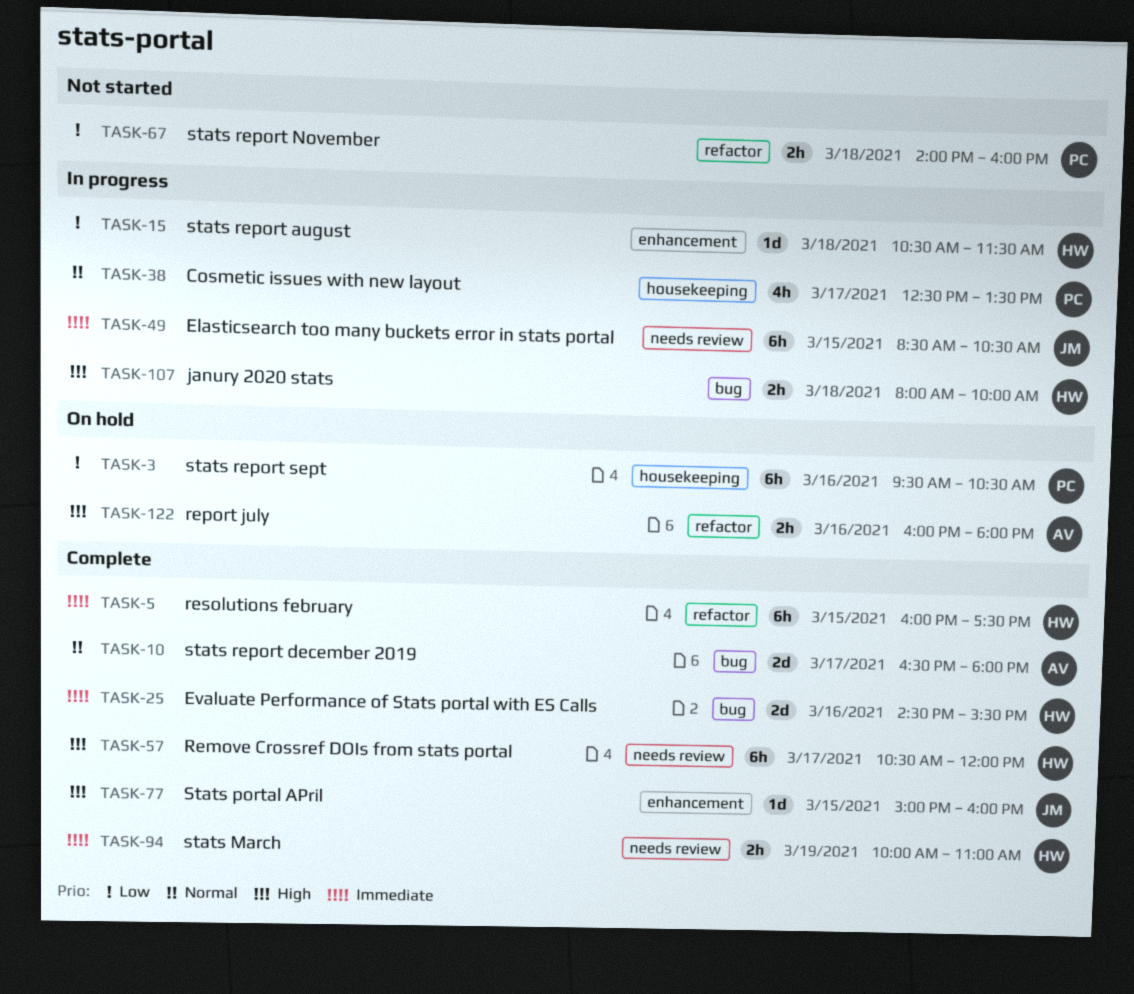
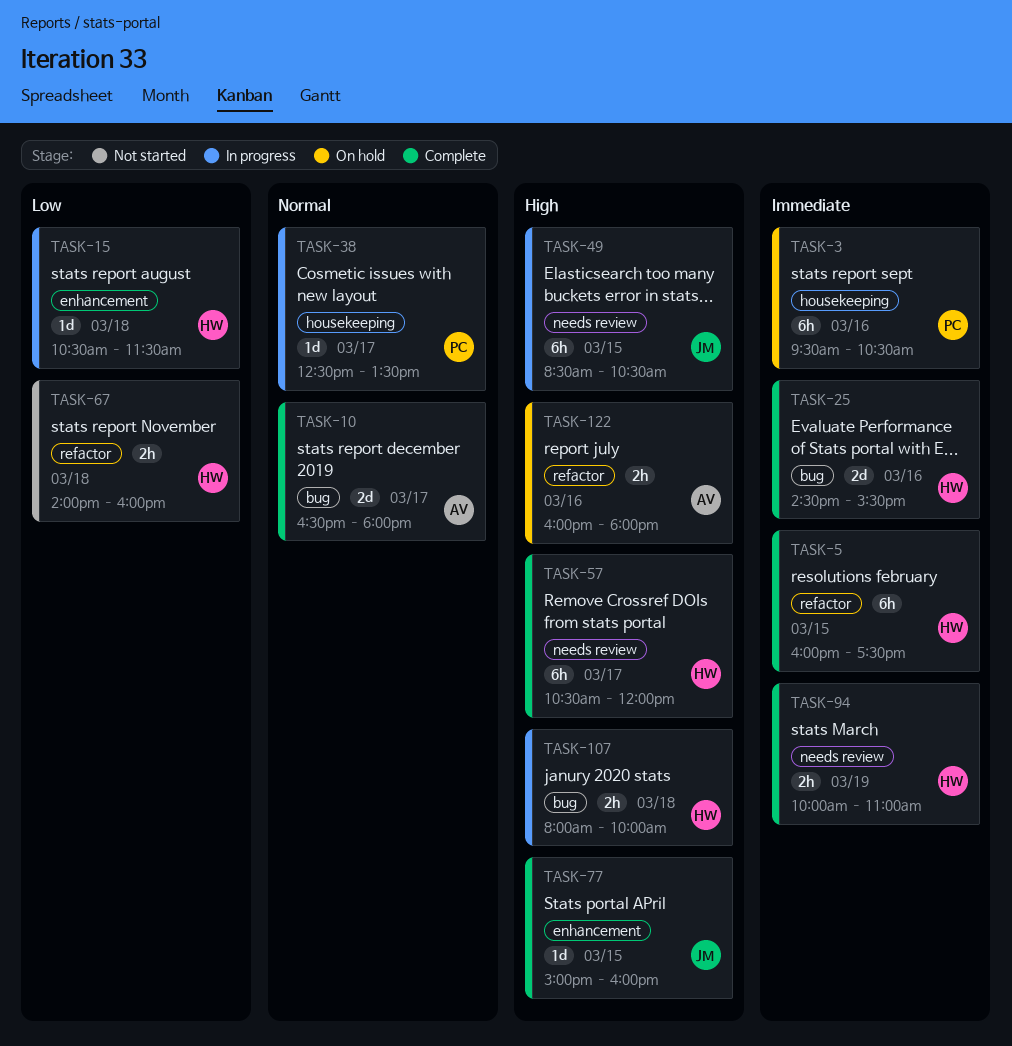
TASK-3, priority: Low -> Immediate
TASK-38, estimate: 4h -> 1d
TASK-49, priority: Immediate -> High
TASK-67, owner: PC -> HW

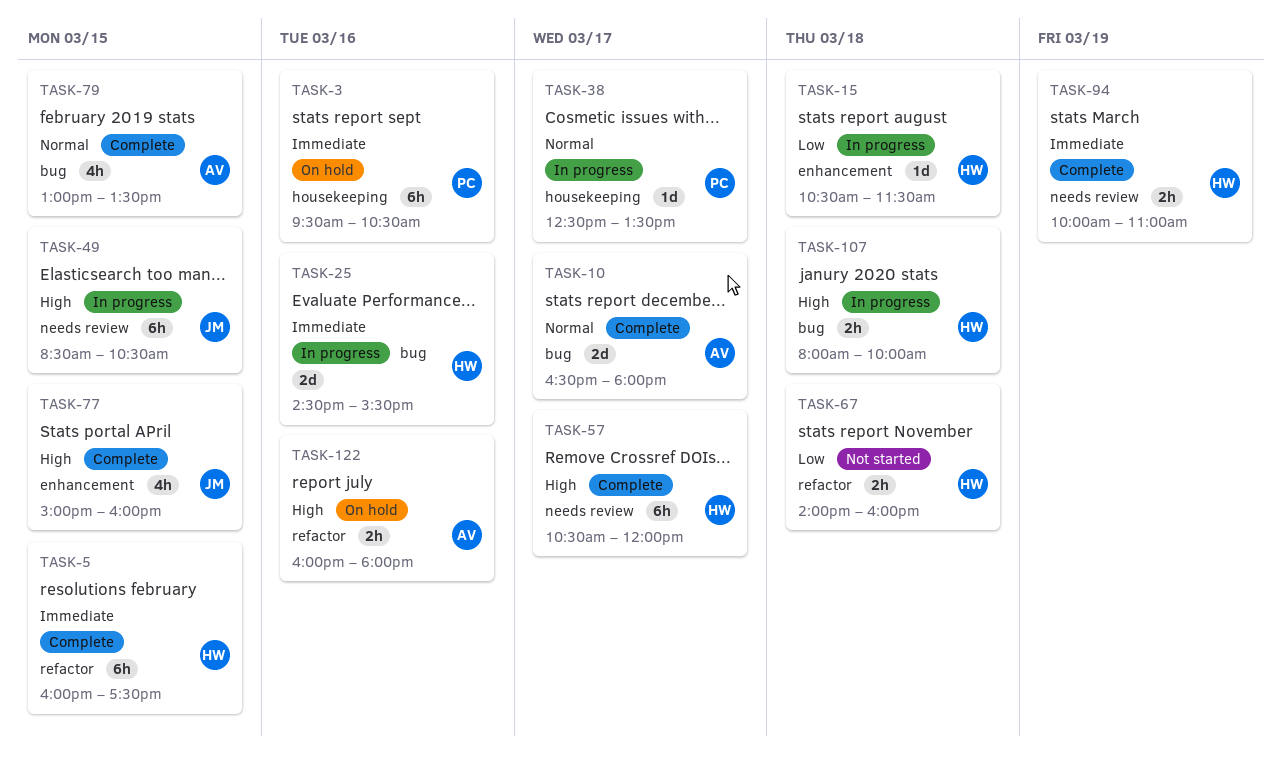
TASK-25, status: Complete -> In progress
TASK-77, estimate: 1d -> 4h
TASK-79: none -> present

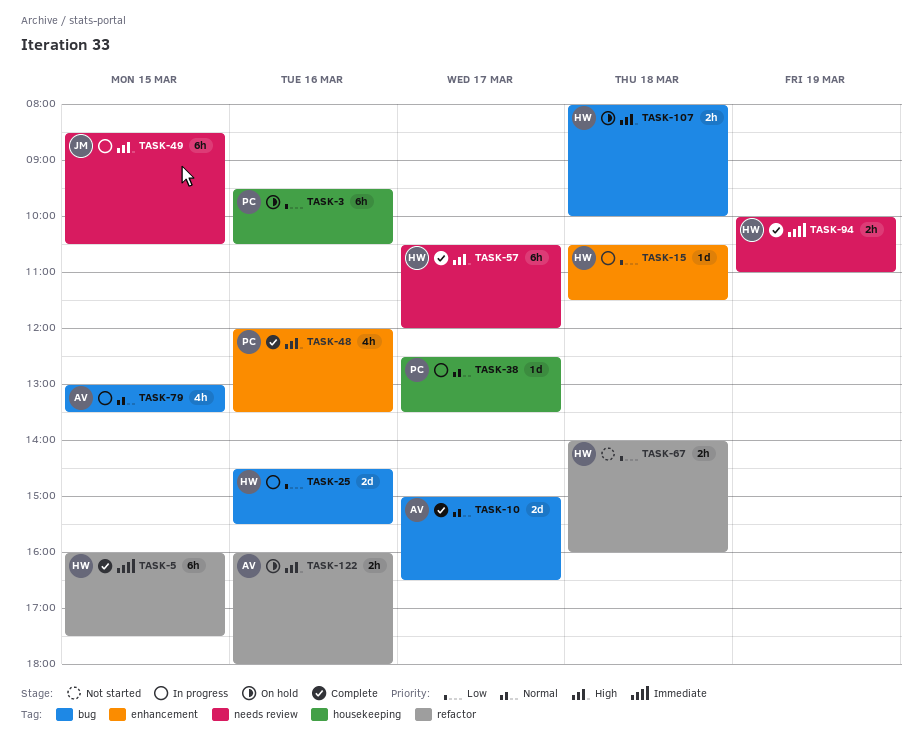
TASK-3, priority: Immediate -> Low
TASK-10, begins: 16:30 -> 15:00
TASK-10, ends: 18:00 -> 16:30
TASK-25, priority: Immediate -> Low
TASK-48: none -> present
TASK-77: present -> none
TASK-79, status: Complete -> In progress
TASK-107, status: In progress -> On hold

